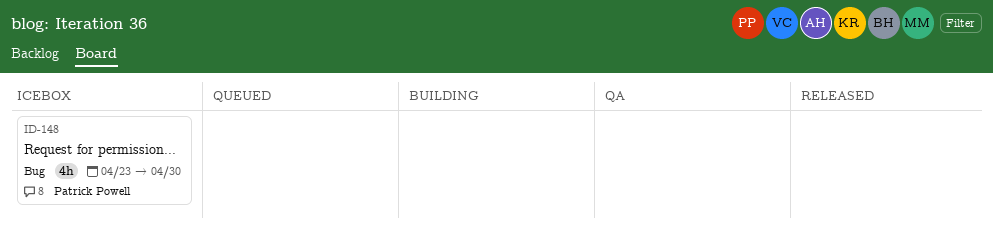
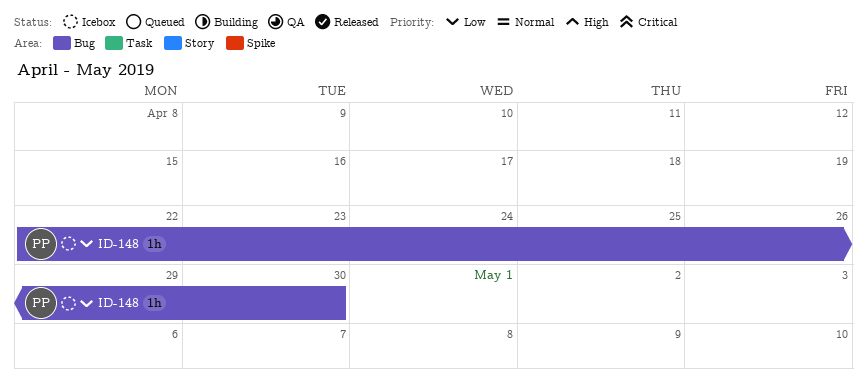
ID-148, estimate: 4h -> 1h
ID-148, start: Apr 23 -> Apr 22

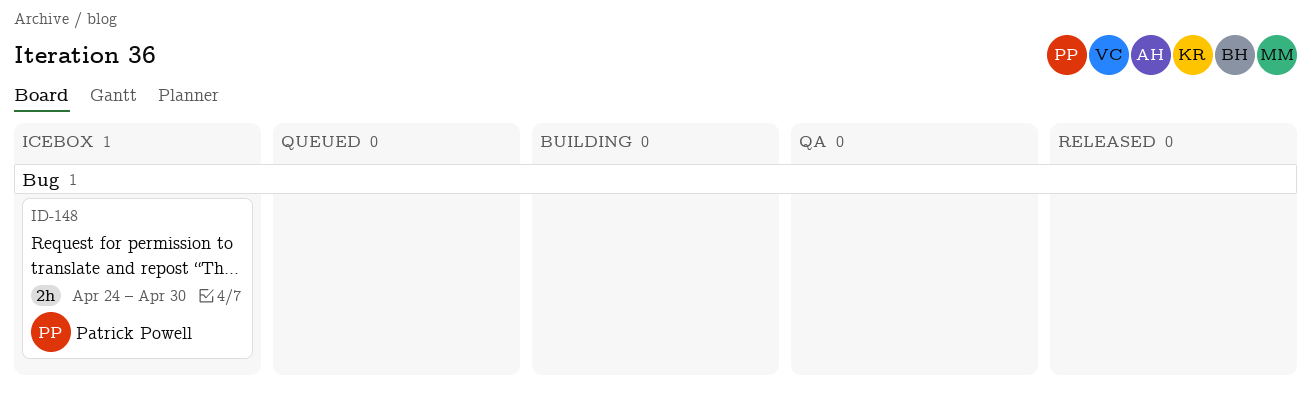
ID-148, estimate: 1h -> 2h
ID-148, start: Apr 22 -> Apr 24

